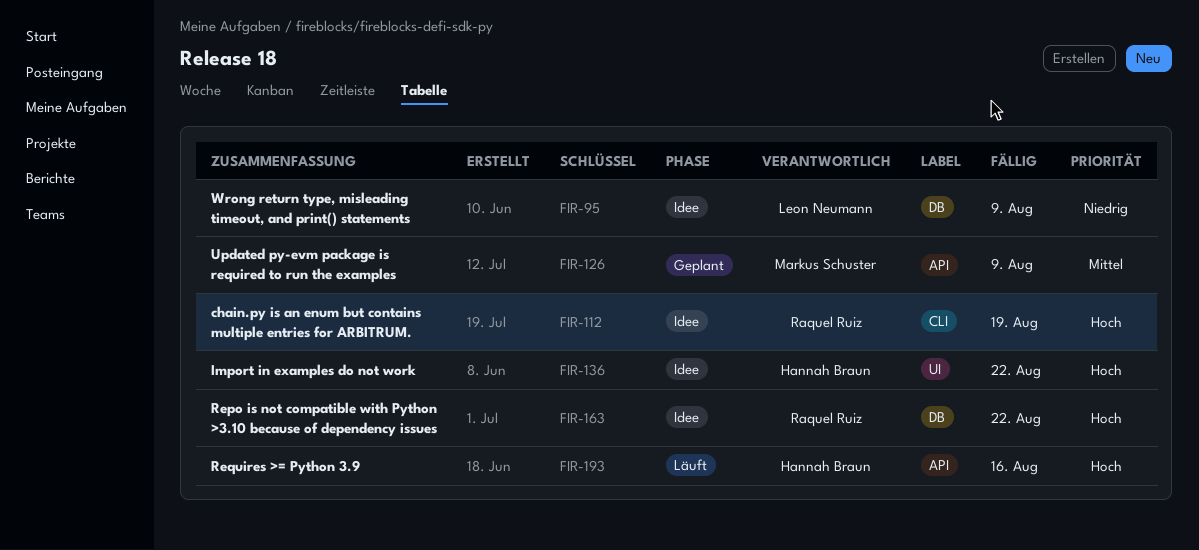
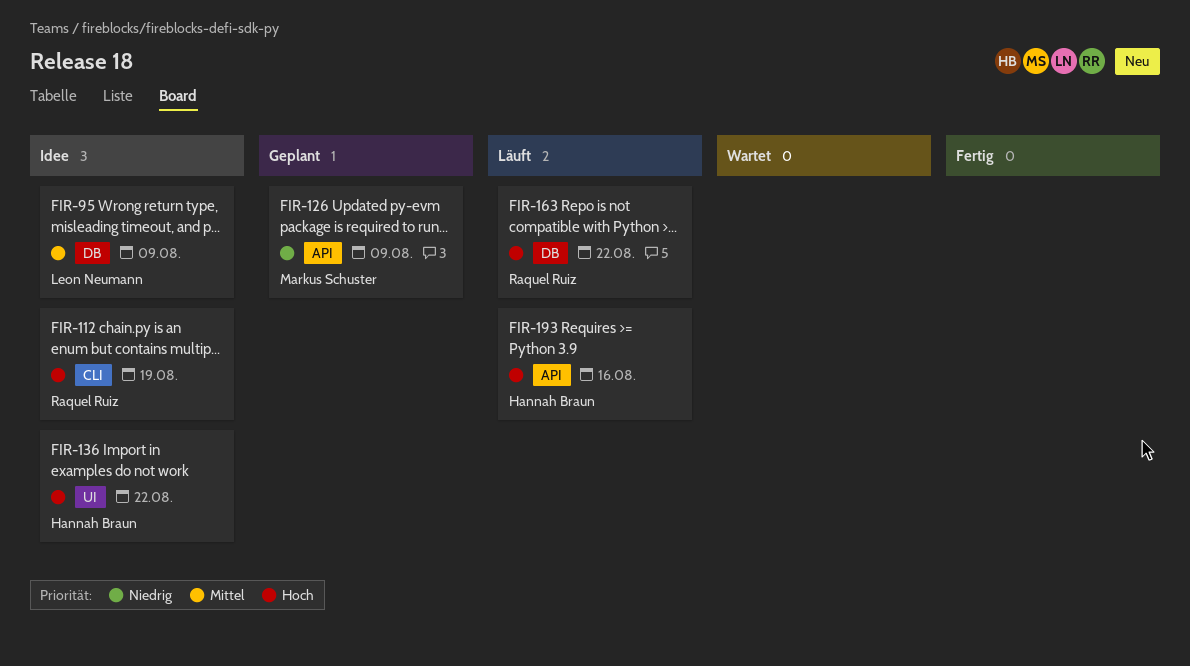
FIR-95, priority: Niedrig -> Mittel
FIR-126, priority: Mittel -> Niedrig
FIR-163, status: Idee -> Läuft

